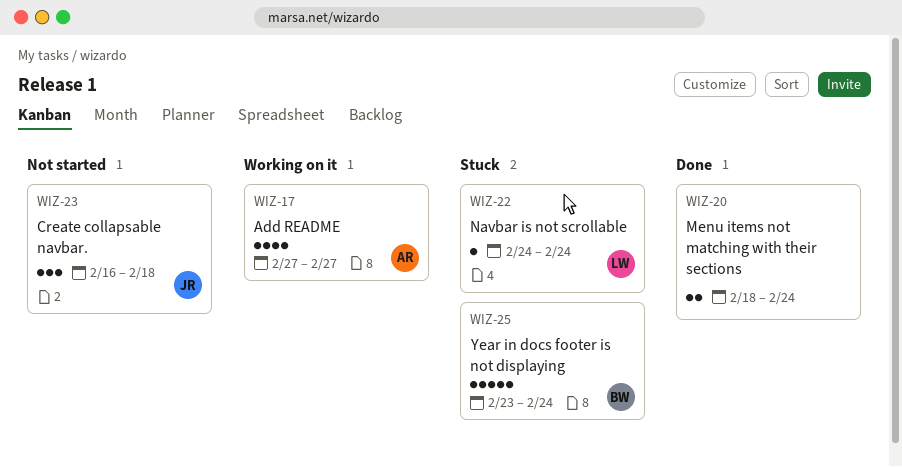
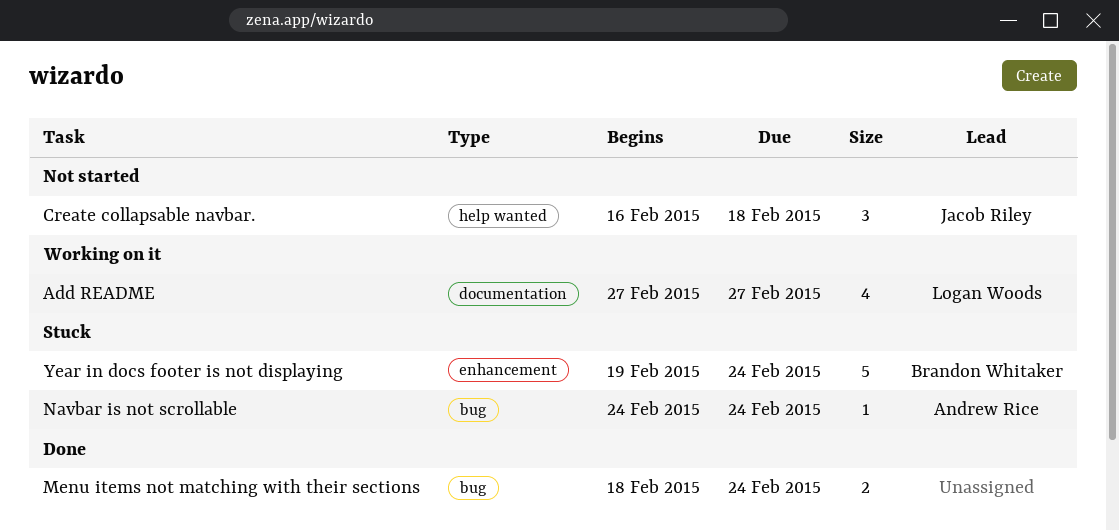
Add README, owner: Andrew Rice -> Logan Woods
Navbar is not scrollable, owner: Logan Woods -> Andrew Rice
Year in docs footer is not displaying, start: Feb 23 -> Feb 19

